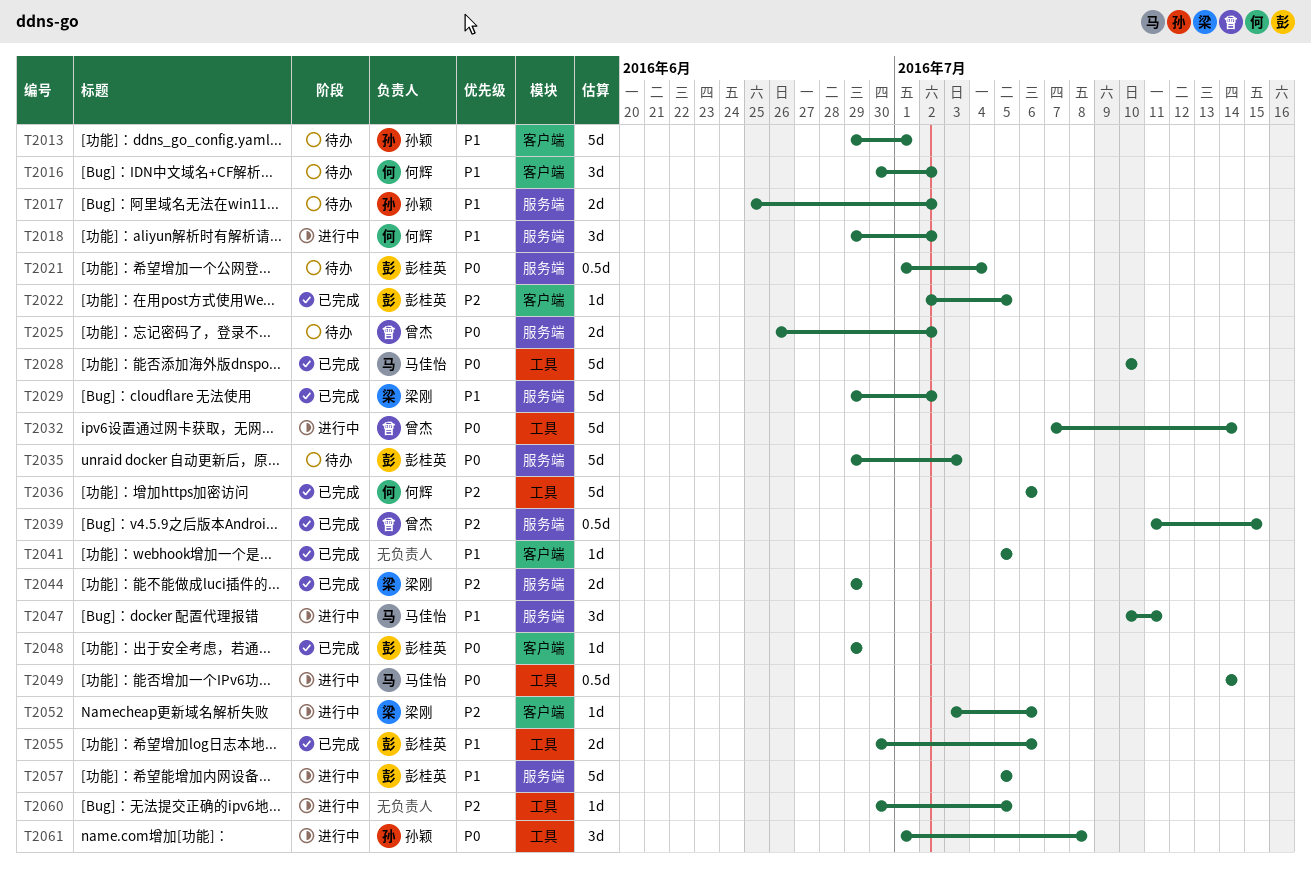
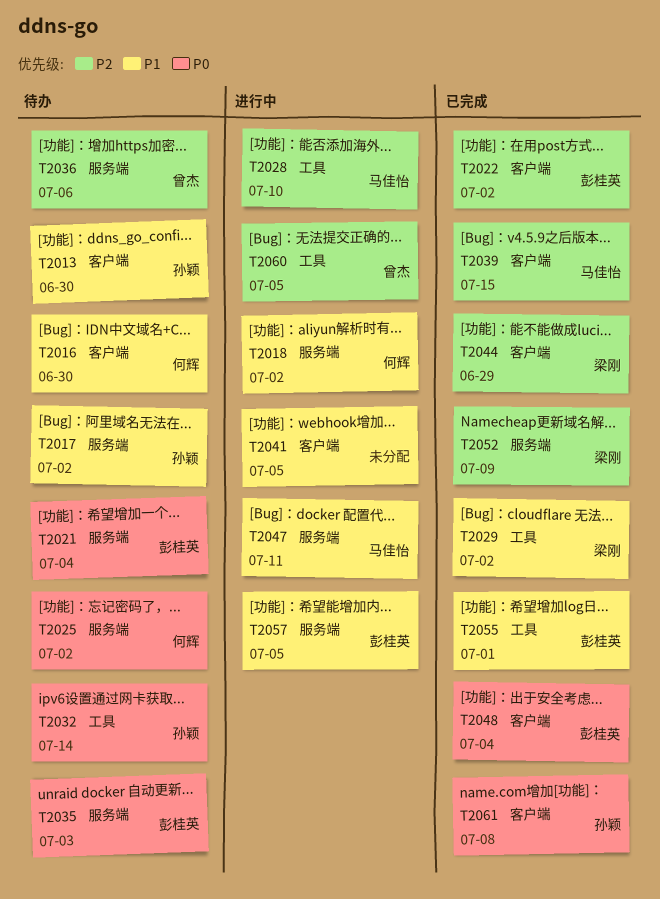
T2013, due: Jul 1 -> Jun 30
T2016, due: Jul 2 -> Jun 30
T2022, due: Jul 5 -> Jul 2
T2025, owner: 曾杰 -> 何辉
T2028, status: 已完成 -> 进行中
T2028, priority: P0 -> P2
T2029, label: 服务端 -> 工具
T2032, status: 进行中 -> 待办
T2032, owner: 曾杰 -> 孙颖
T2036, status: 已完成 -> 待办
T2036, owner: 何辉 -> 曾杰
T2036, label: 工具 -> 服务端
T2039, owner: 曾杰 -> 马佳怡
T2039, label: 服务端 -> 客户端
T2041, status: 已完成 -> 进行中
T2044, label: 服务端 -> 客户端
T2048, due: Jun 29 -> Jul 4
T2049: present -> none
T2052, status: 进行中 -> 已完成
T2052, label: 客户端 -> 服务端
T2052, due: Jul 6 -> Jul 9
T2055, due: Jul 6 -> Jul 1
T2060, owner: none -> 曾杰
T2061, status: 进行中 -> 已完成
T2061, label: 工具 -> 客户端

